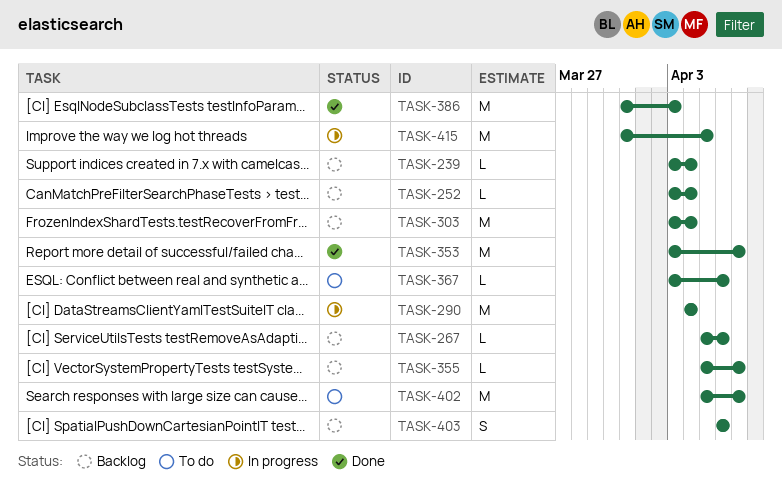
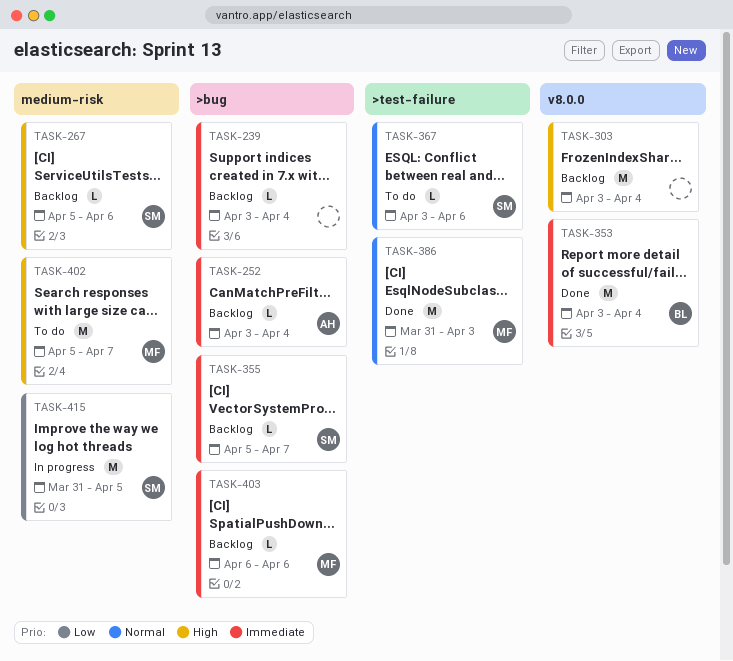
TASK-290: present -> none
TASK-353, due: Apr 7 -> Apr 4
TASK-403, estimate: S -> L

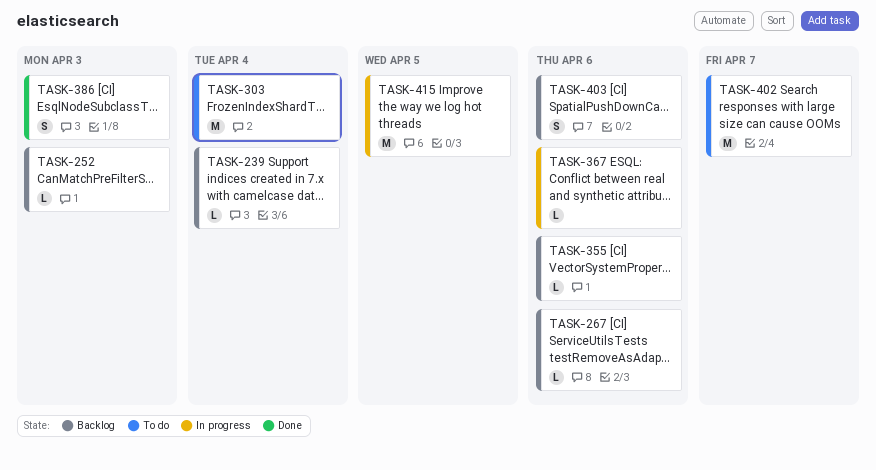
TASK-252, due: Apr 4 -> Apr 3
TASK-303, status: Backlog -> To do
TASK-353: present -> none
TASK-355, due: Apr 7 -> Apr 6
TASK-367, status: To do -> In progress
TASK-386, estimate: M -> S
TASK-403, estimate: L -> S

